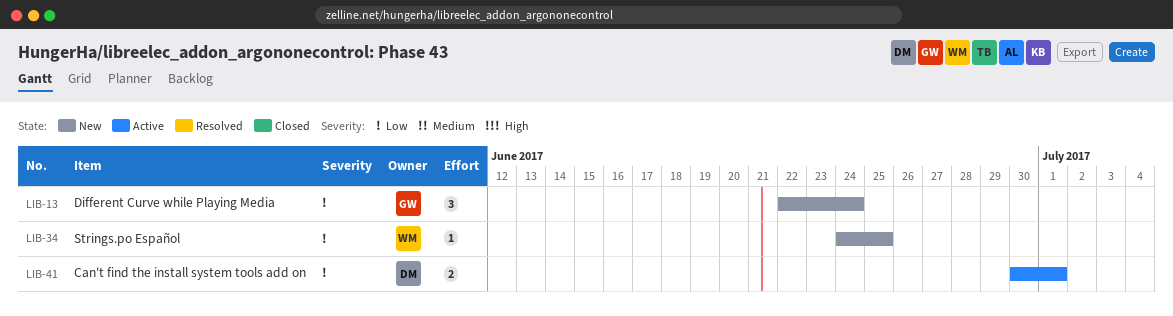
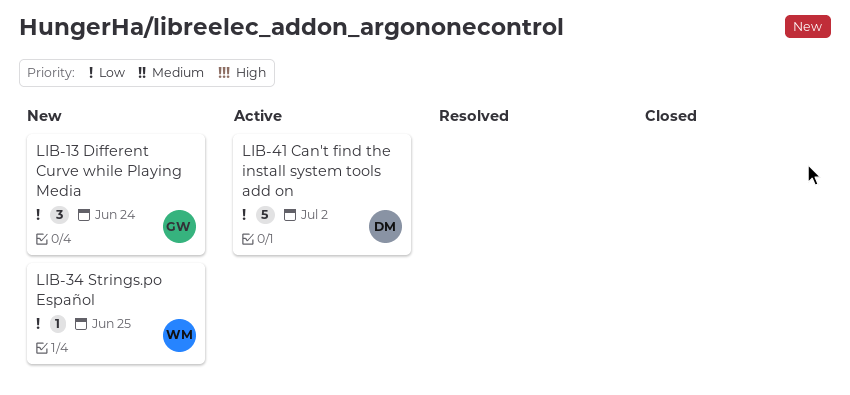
LIB-41, estimate: 2 -> 5
LIB-41, due: Jul 1 -> Jul 2

